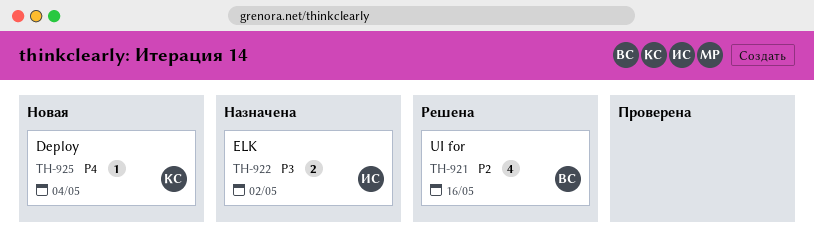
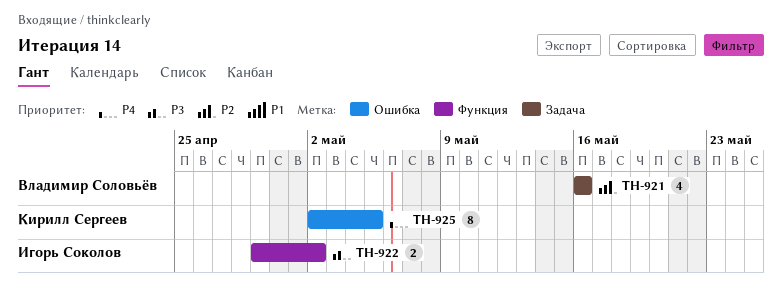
TH-925, estimate: 1 -> 8
TH-925, due: May 4 -> May 5

